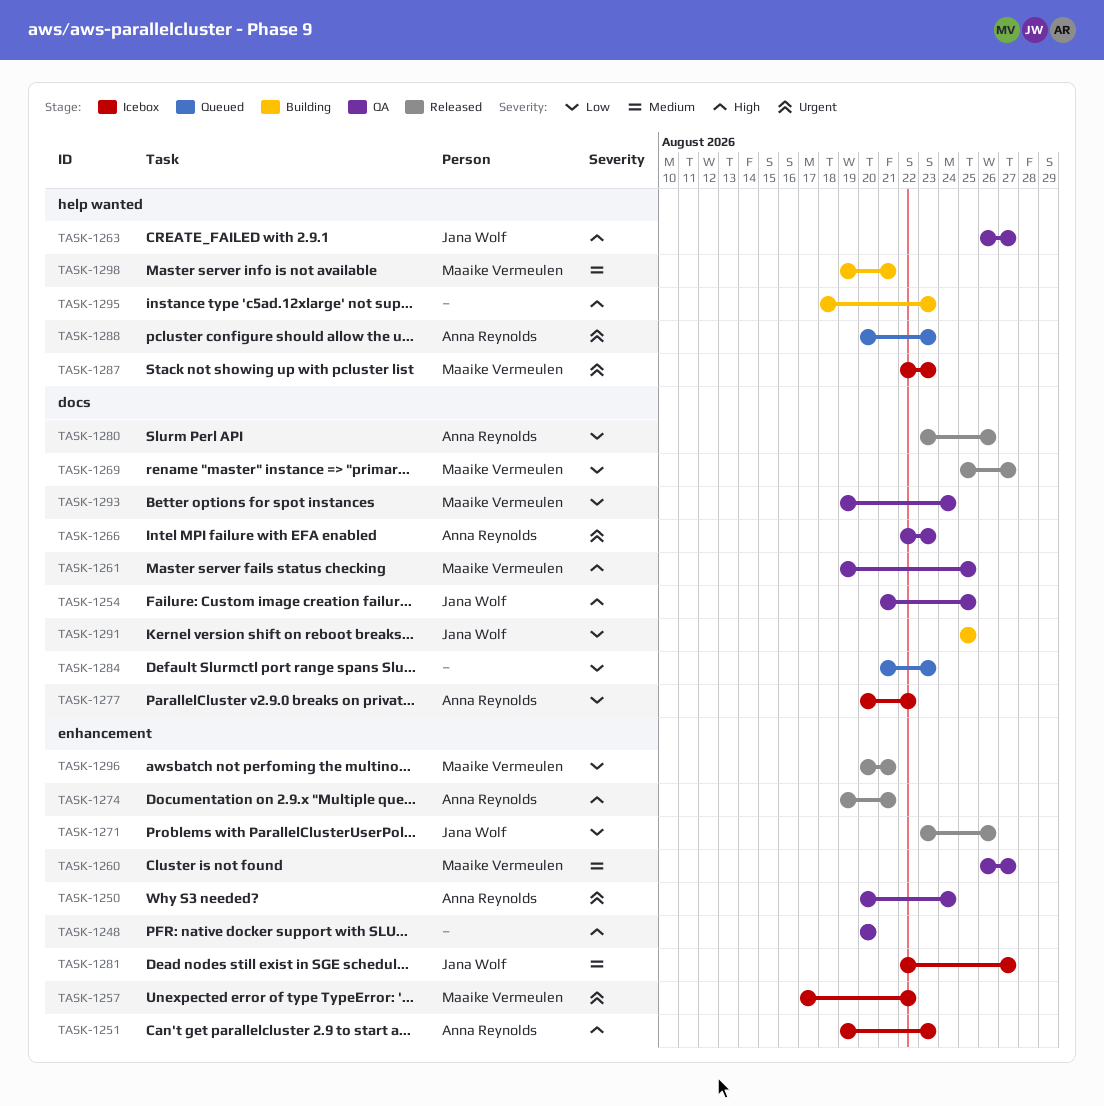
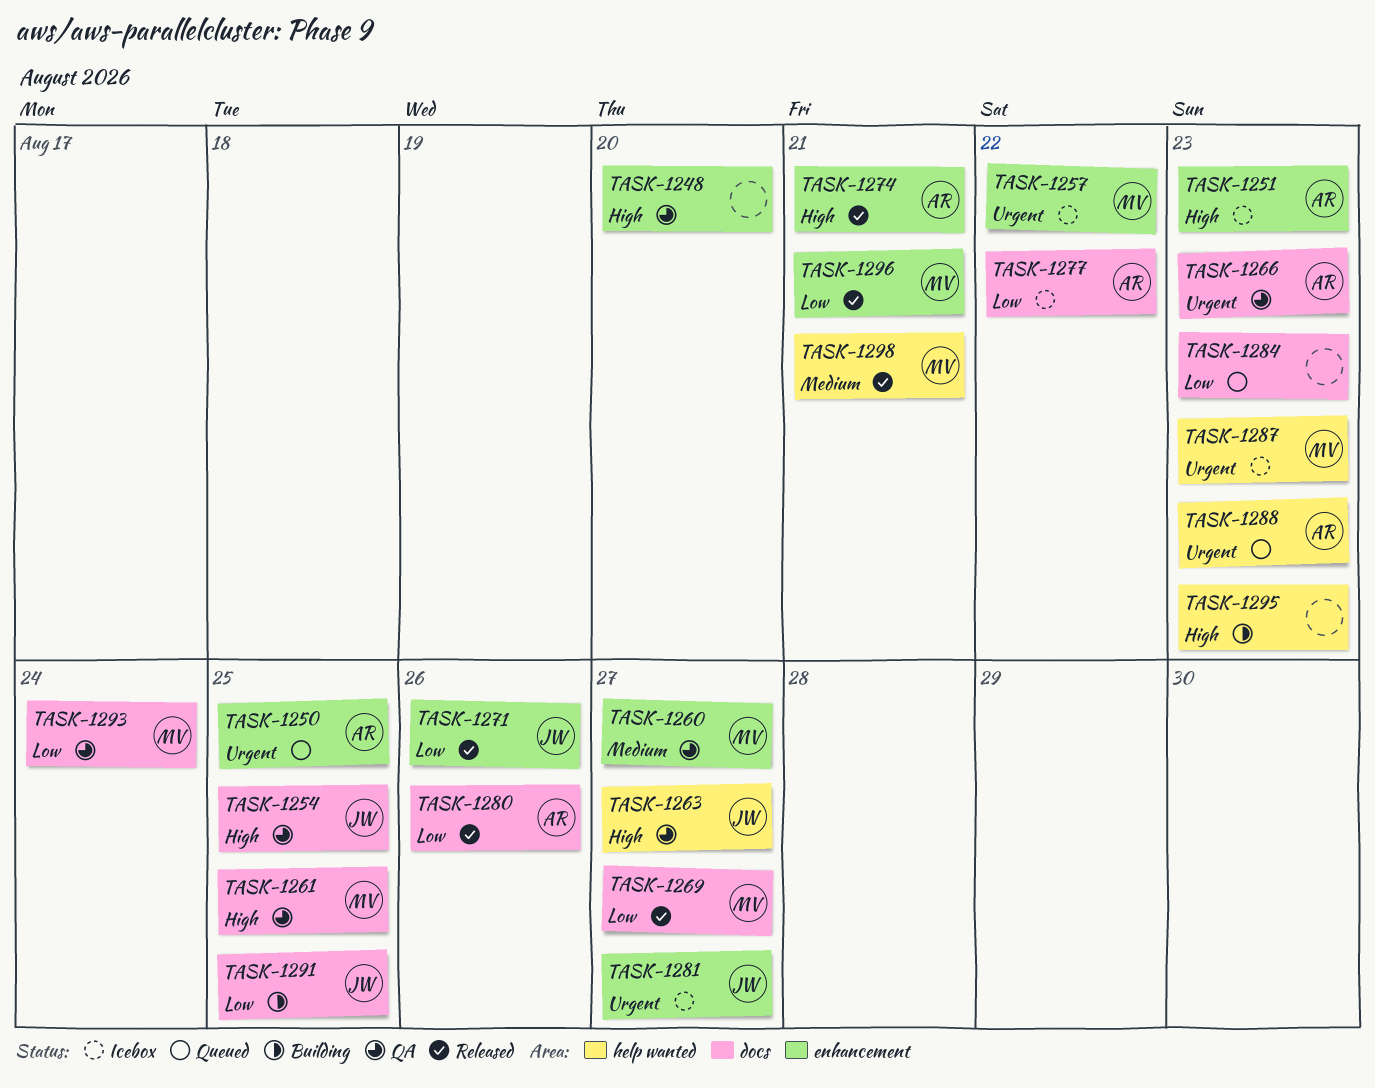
TASK-1250, status: QA -> Queued
TASK-1250, due: Aug 24 -> Aug 25
TASK-1281, priority: Medium -> Urgent
TASK-1298, status: Building -> Released

